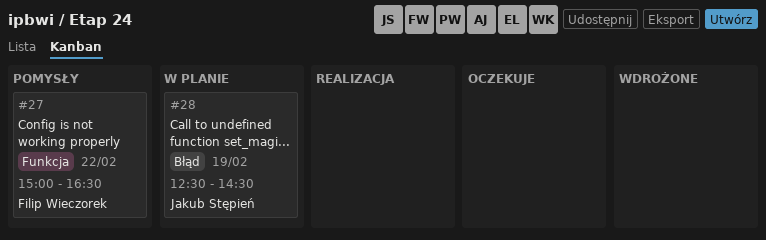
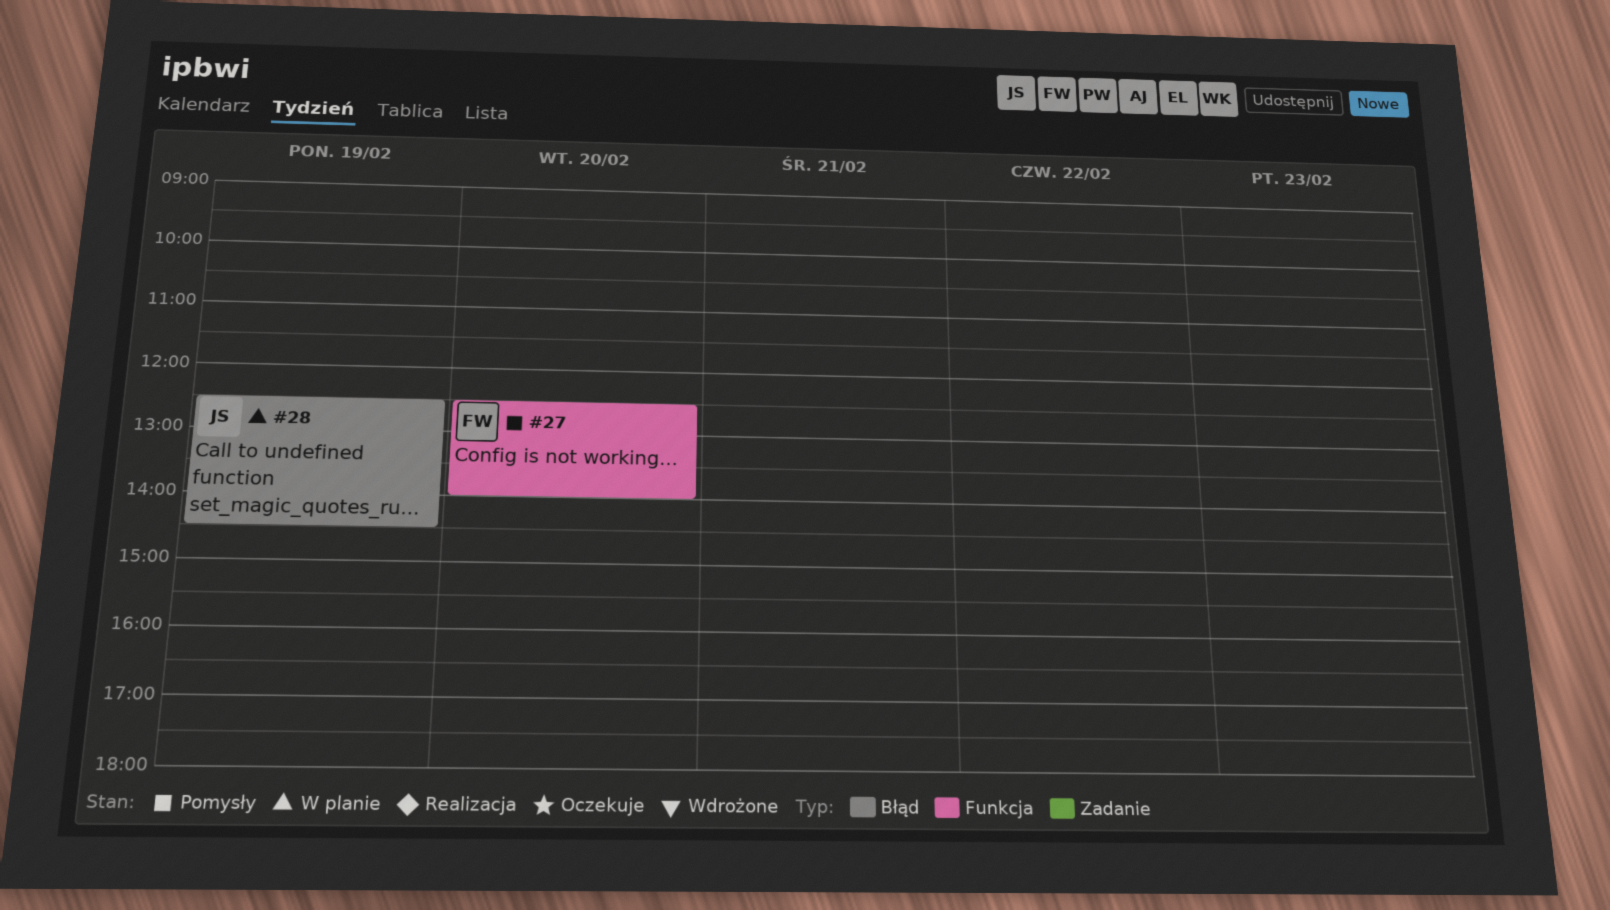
#27, day: Feb 22 -> Feb 20
#27, begins: 15:00 -> 12:30
#27, ends: 16:30 -> 14:00

